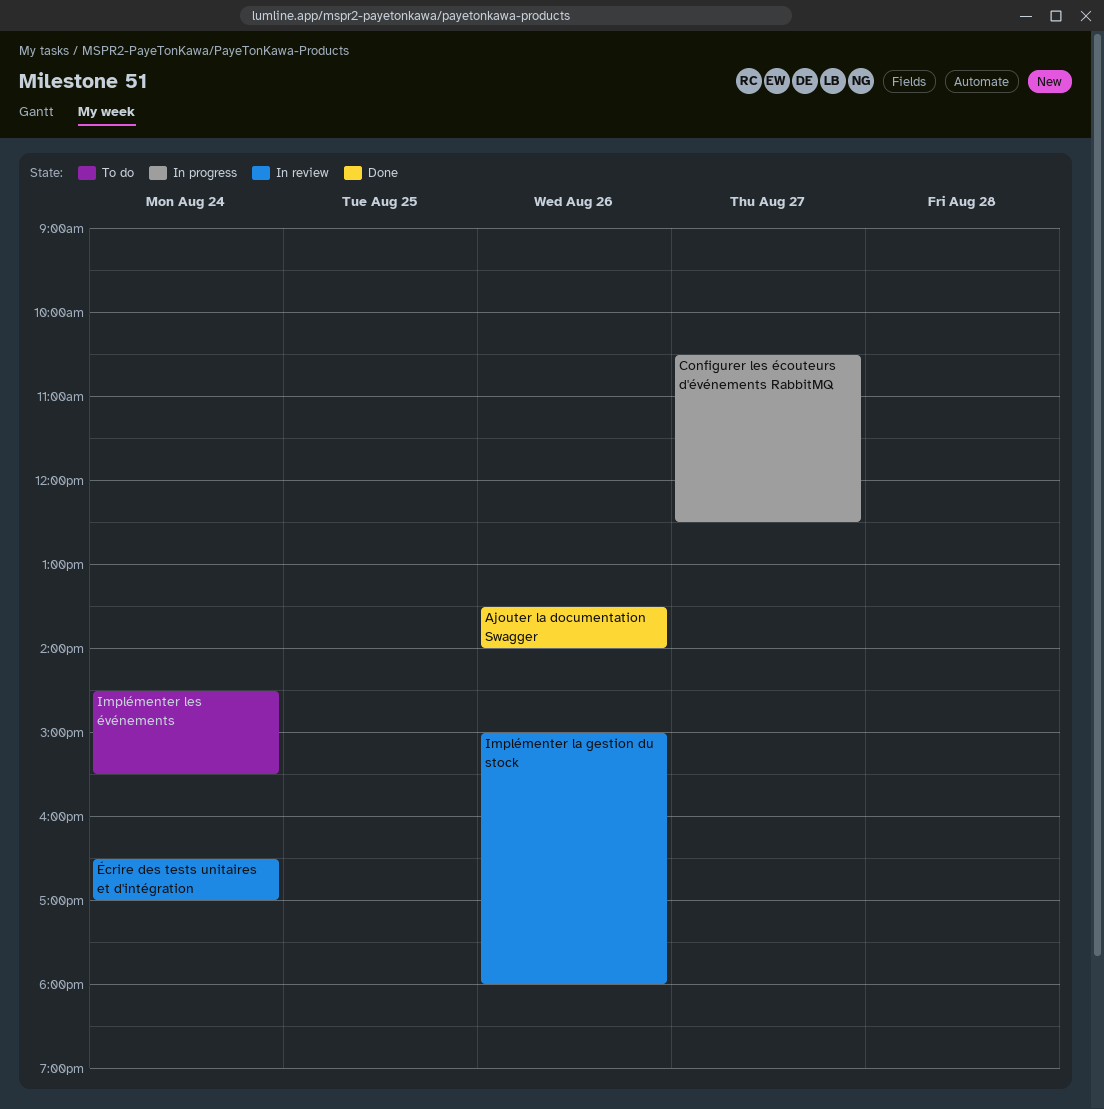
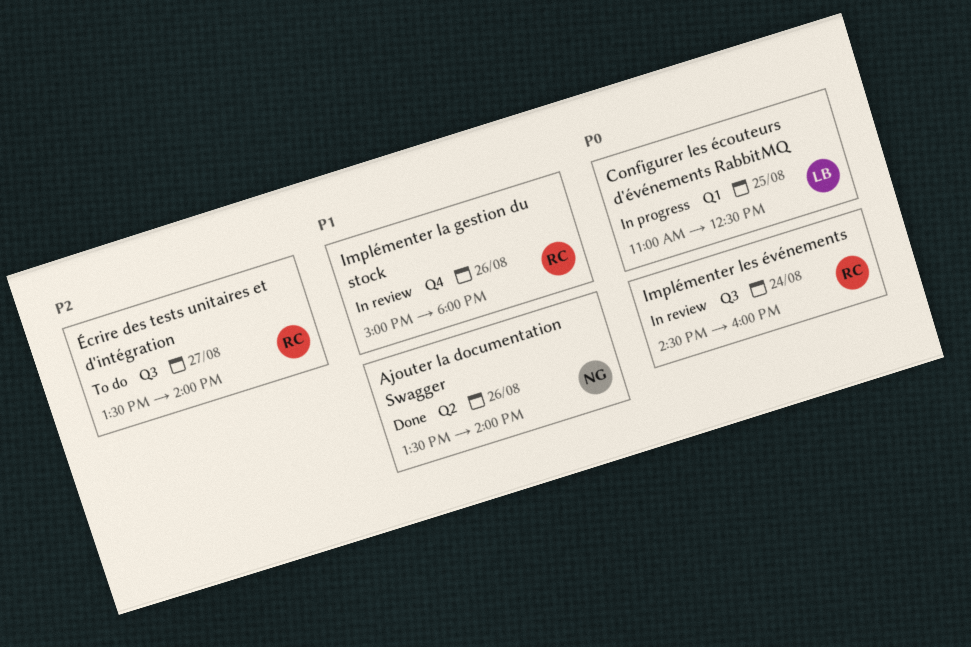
Configurer les écouteurs d'événements RabbitMQ, day: Aug 27 -> Aug 25
Configurer les écouteurs d'événements RabbitMQ, begins: 10:30 -> 11:00
Implémenter les événements, status: To do -> In review
Implémenter les événements, ends: 15:30 -> 16:00
Écrire des tests unitaires et d'intégration, status: In review -> To do
Écrire des tests unitaires et d'intégration, day: Aug 24 -> Aug 27
Écrire des tests unitaires et d'intégration, begins: 16:30 -> 13:30
Écrire des tests unitaires et d'intégration, ends: 17:00 -> 14:00

